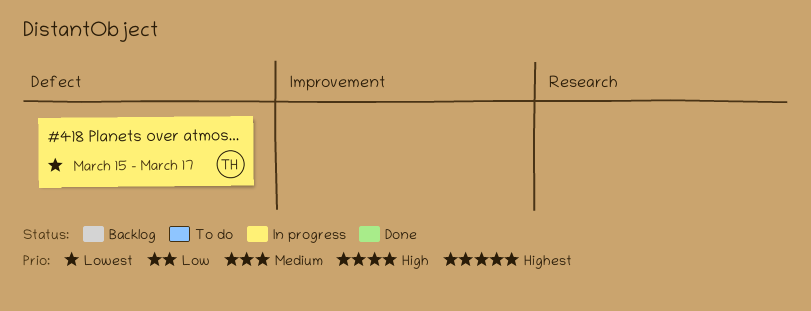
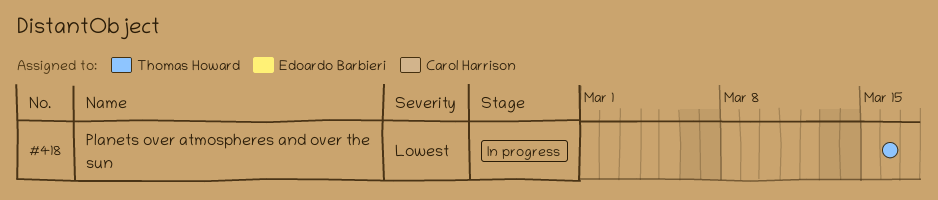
#418, start: Mar 15 -> Mar 16
#418, due: Mar 17 -> Mar 16

